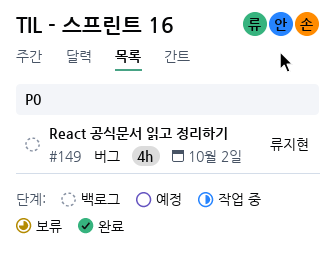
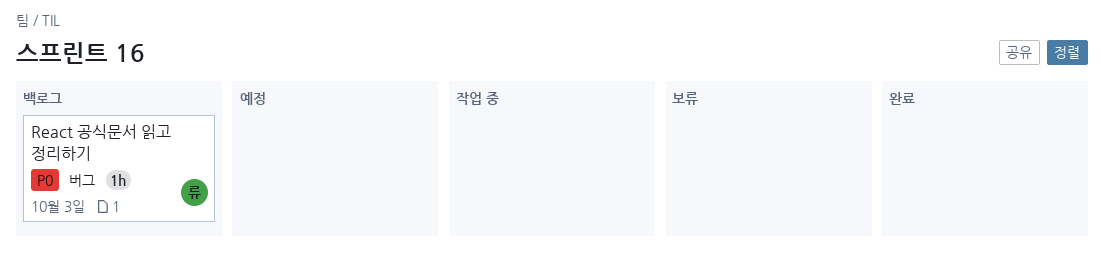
React 공식문서 읽고 정리하기, estimate: 4h -> 1h
React 공식문서 읽고 정리하기, due: Oct 2 -> Oct 3

